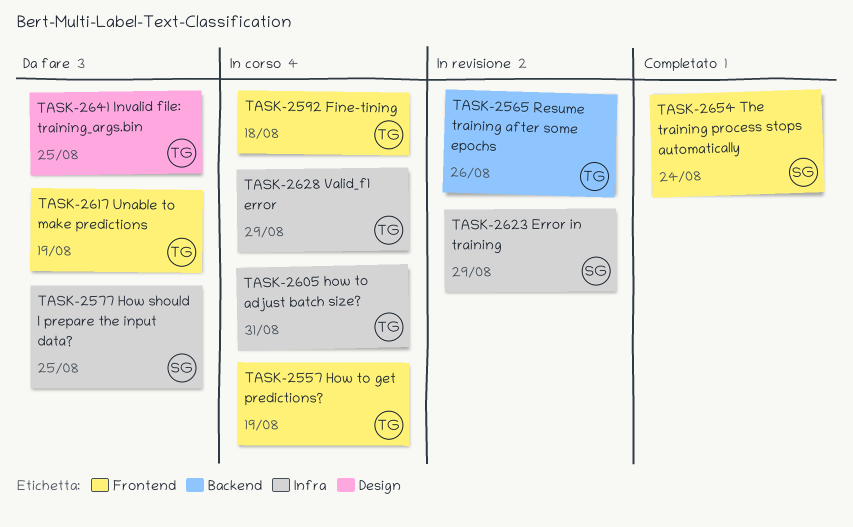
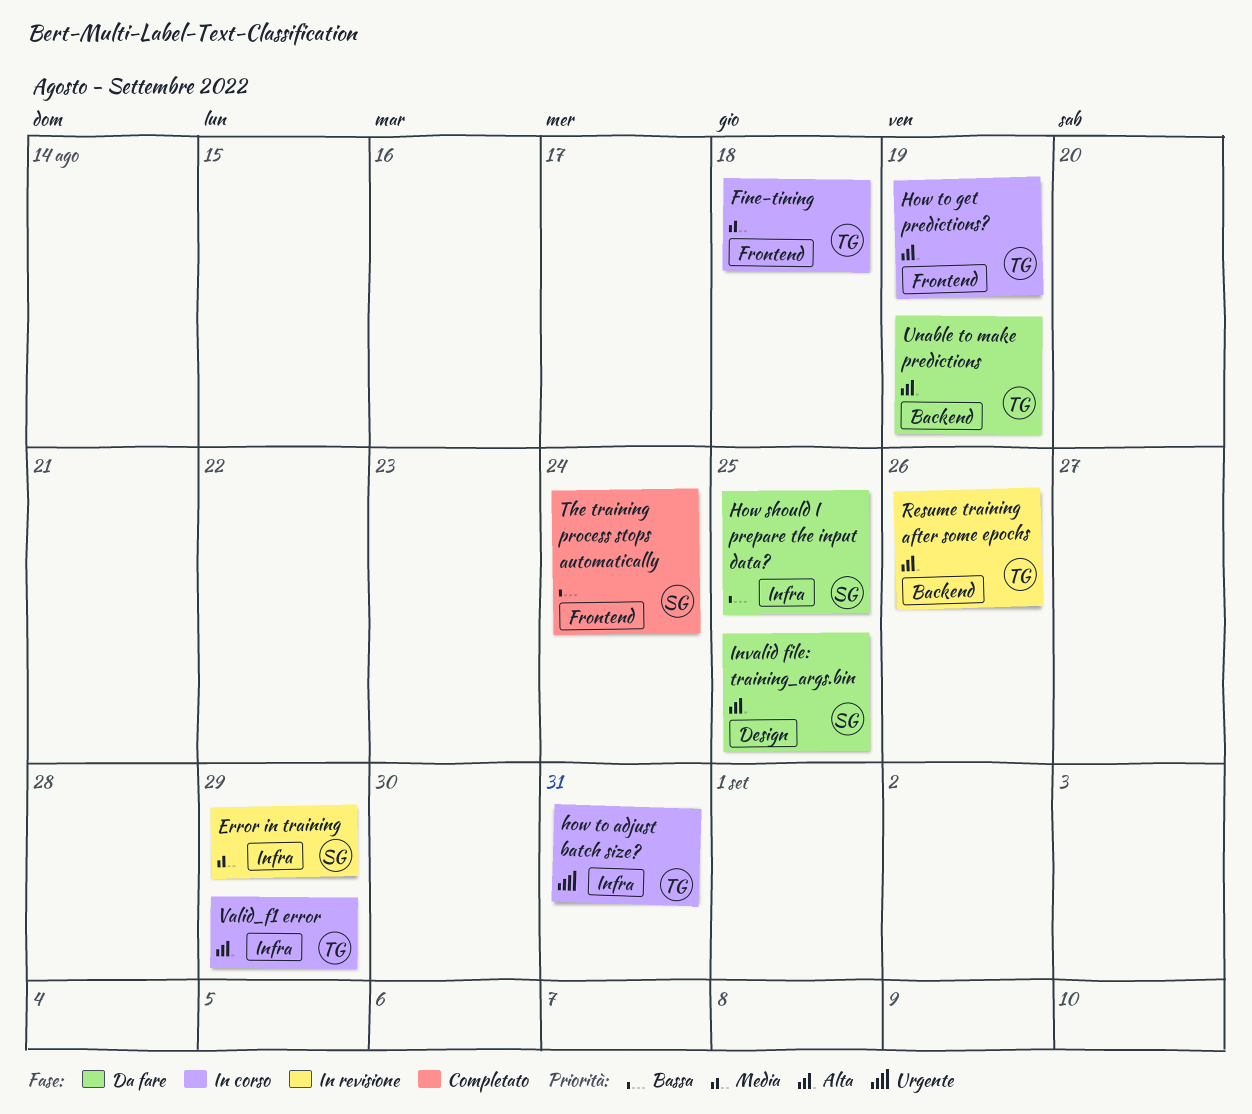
Invalid file: training_args.bin, owner: TG -> SG
Unable to make predictions, label: Frontend -> Backend

